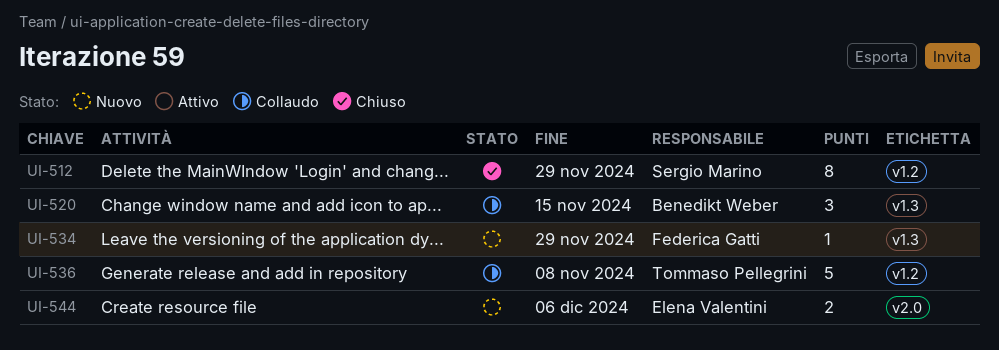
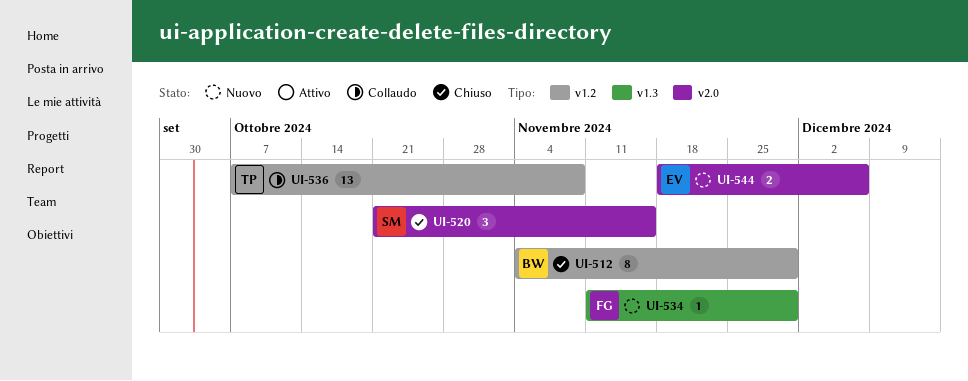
UI-512, owner: Sergio Marino -> Benedikt Weber
UI-520, status: Collaudo -> Chiuso
UI-520, owner: Benedikt Weber -> Sergio Marino
UI-520, label: v1.3 -> v2.0
UI-536, estimate: 5 -> 13

